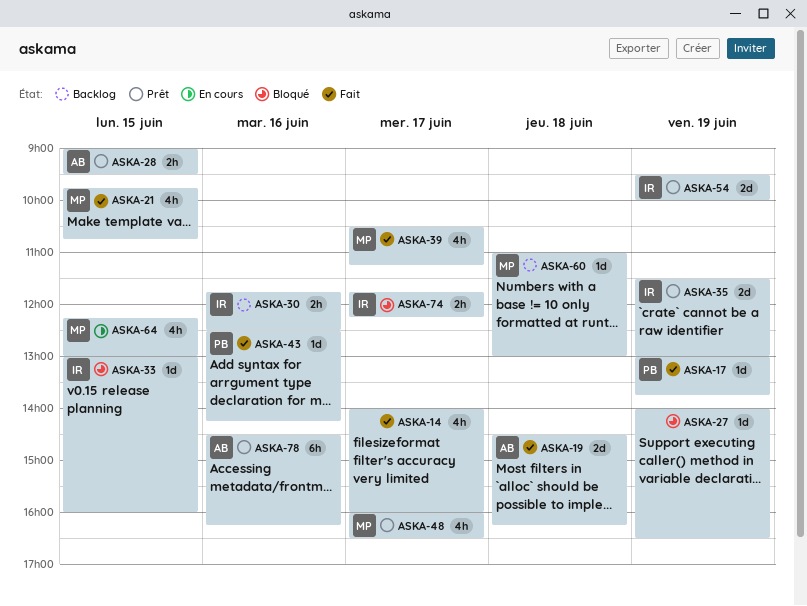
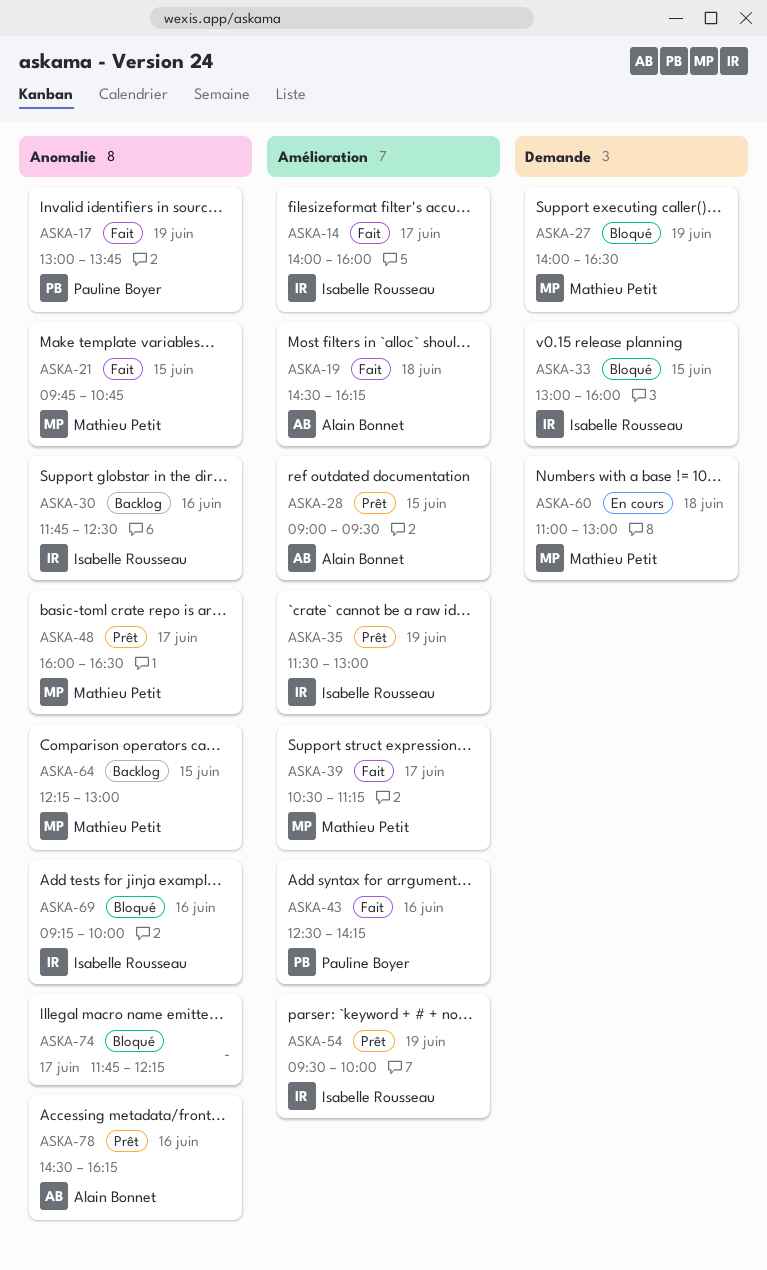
ASKA-14, owner: none -> Isabelle Rousseau
ASKA-27, owner: none -> Mathieu Petit
ASKA-60, status: Backlog -> En cours
ASKA-64, status: En cours -> Backlog
ASKA-69: none -> present
ASKA-74, owner: Isabelle Rousseau -> none

